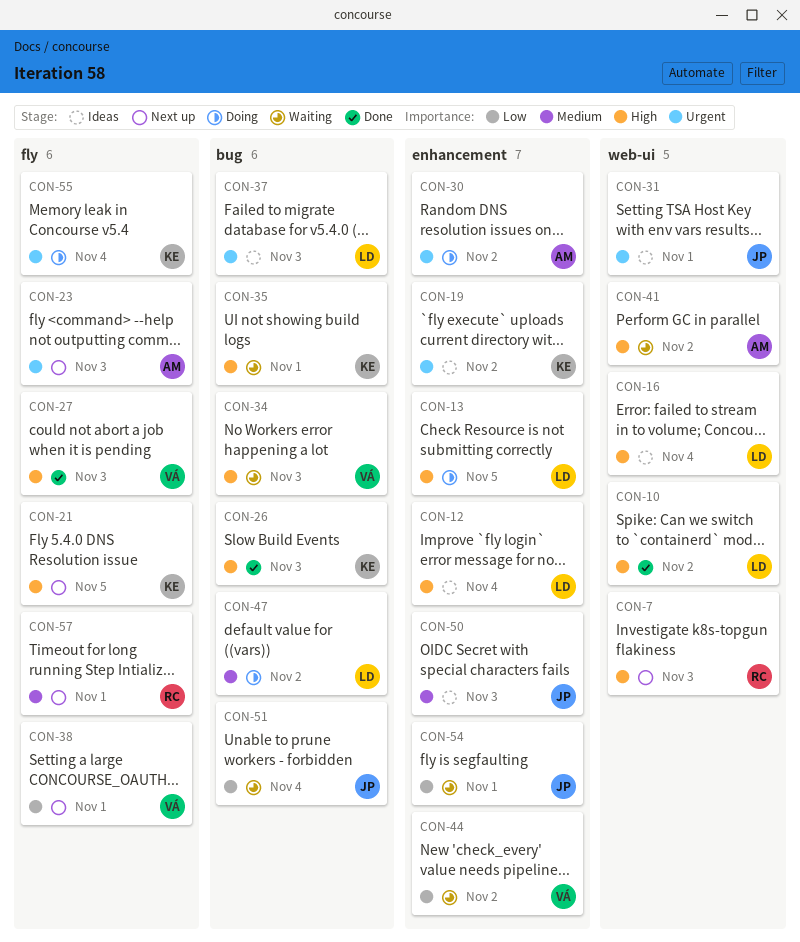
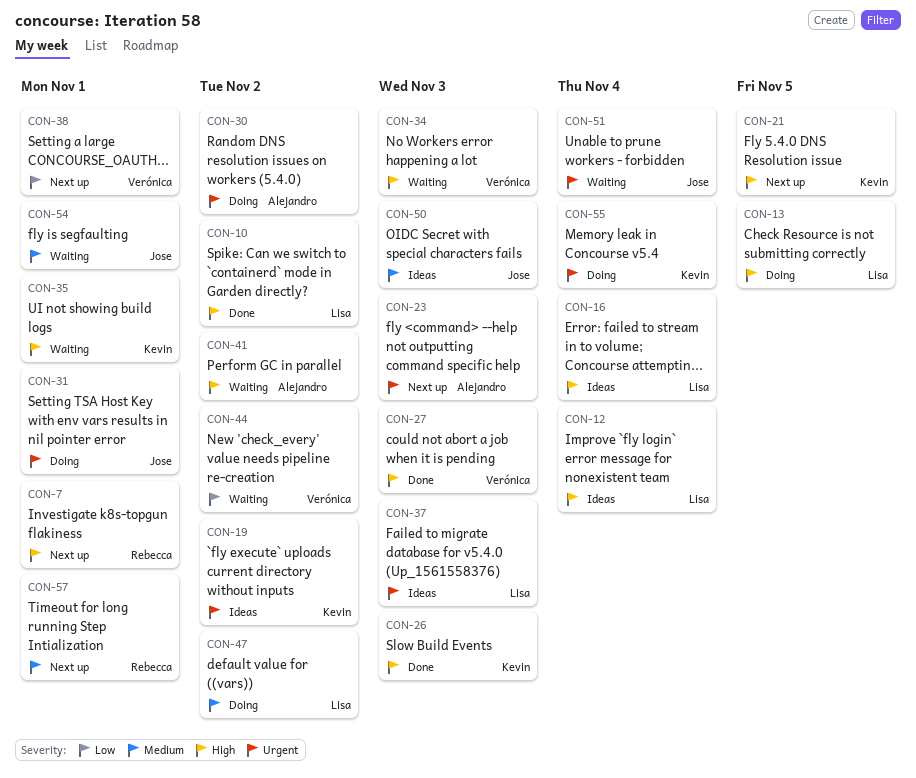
CON-7, due: Nov 3 -> Nov 1
CON-31, status: Ideas -> Doing
CON-51, priority: Low -> Urgent
CON-54, priority: Low -> Medium

